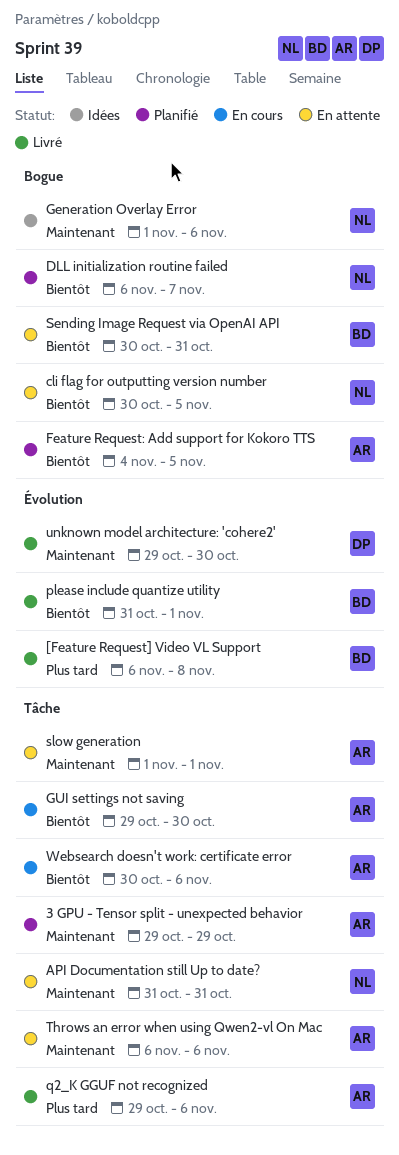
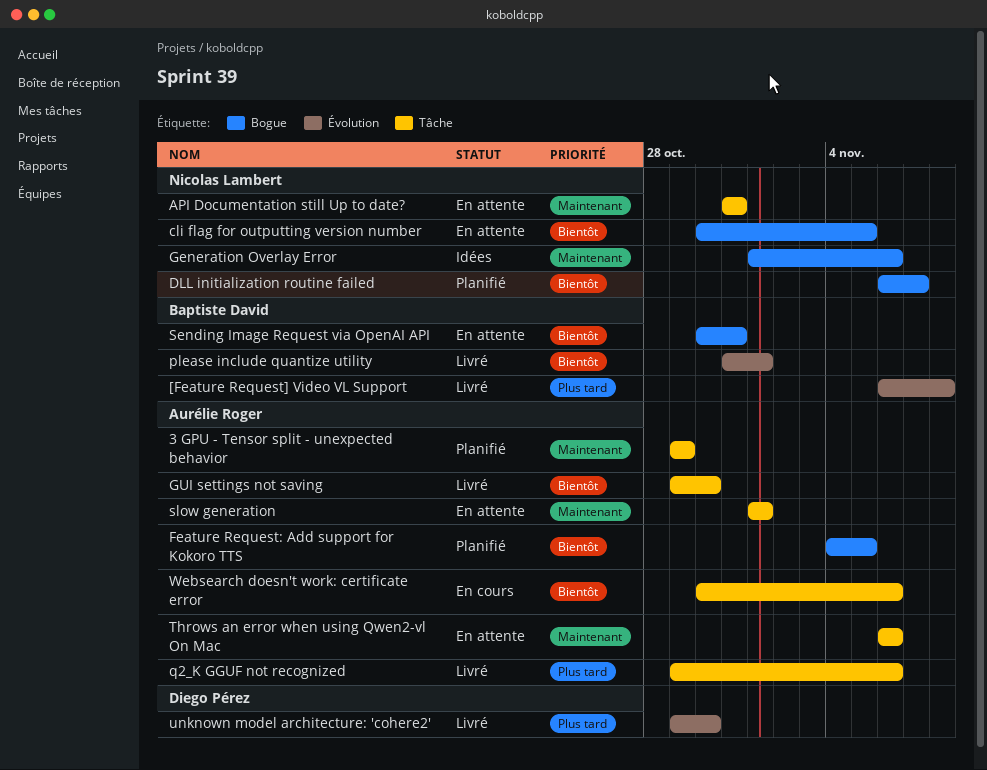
GUI settings not saving, status: En cours -> Livré
unknown model architecture: 'cohere2', priority: Maintenant -> Plus tard

